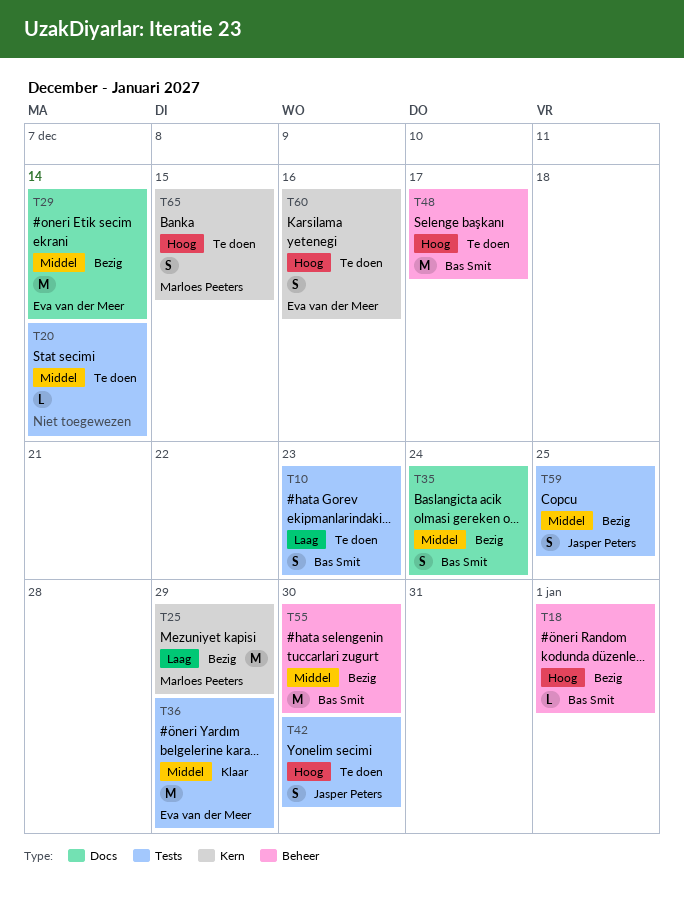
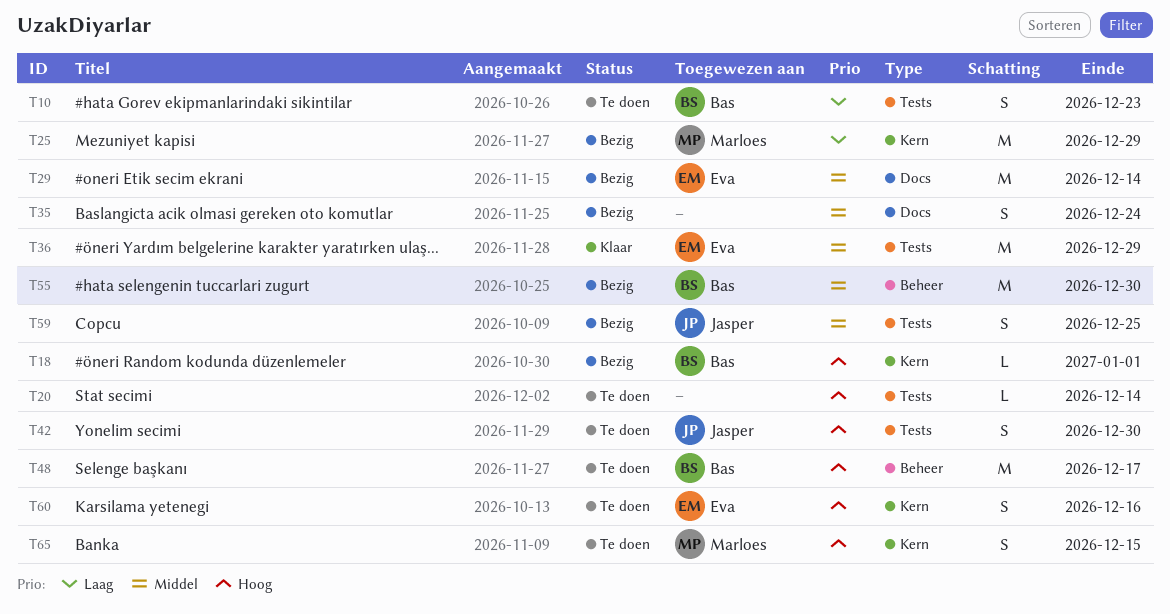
T18, label: Beheer -> Kern
T20, priority: Middel -> Hoog
T35, owner: Bas Smit -> none

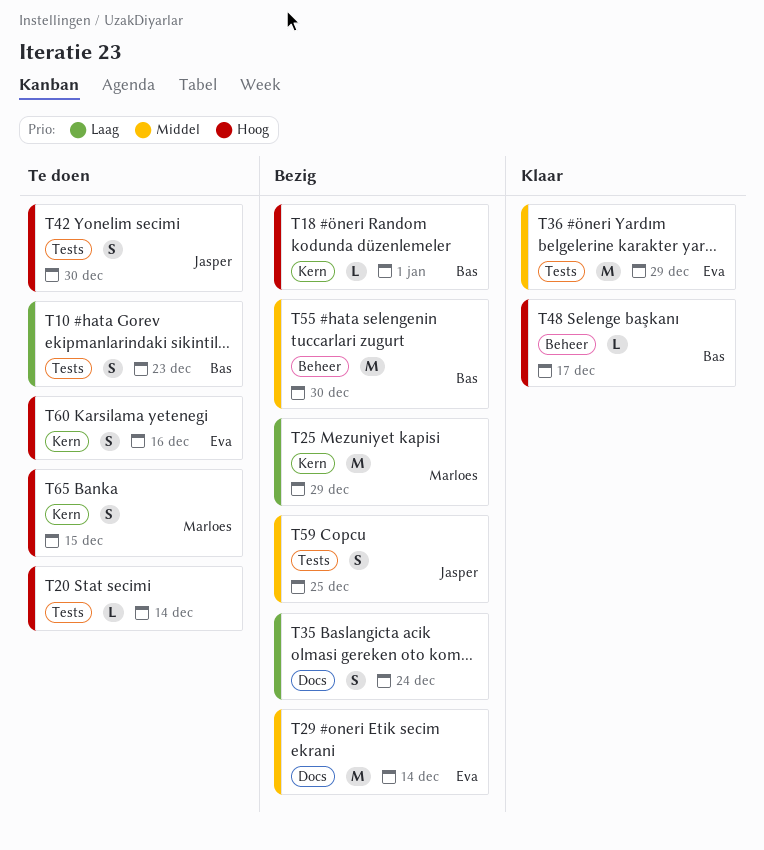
T35, priority: Middel -> Laag
T48, status: Te doen -> Klaar
T48, estimate: M -> L

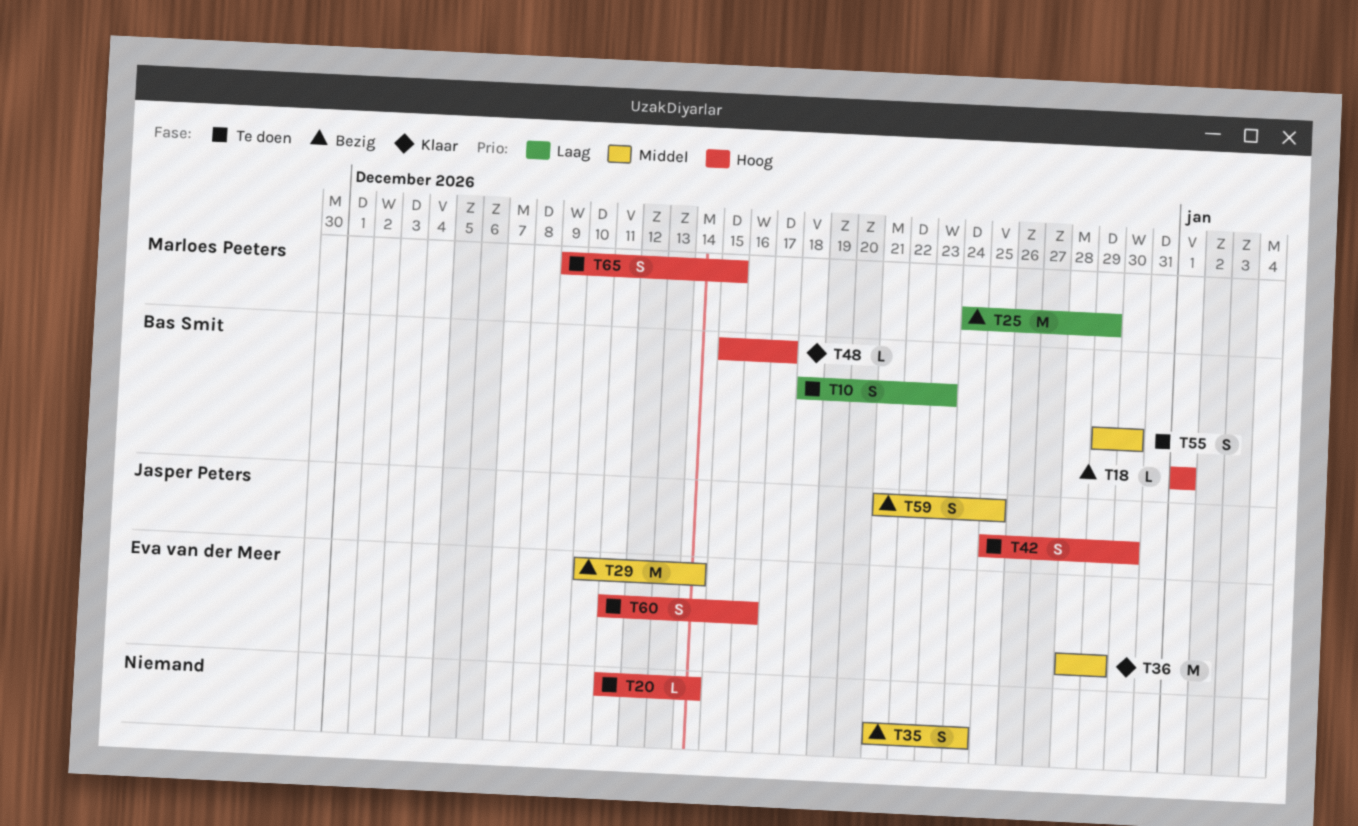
T35, priority: Laag -> Middel
T55, status: Bezig -> Te doen
T55, estimate: M -> S

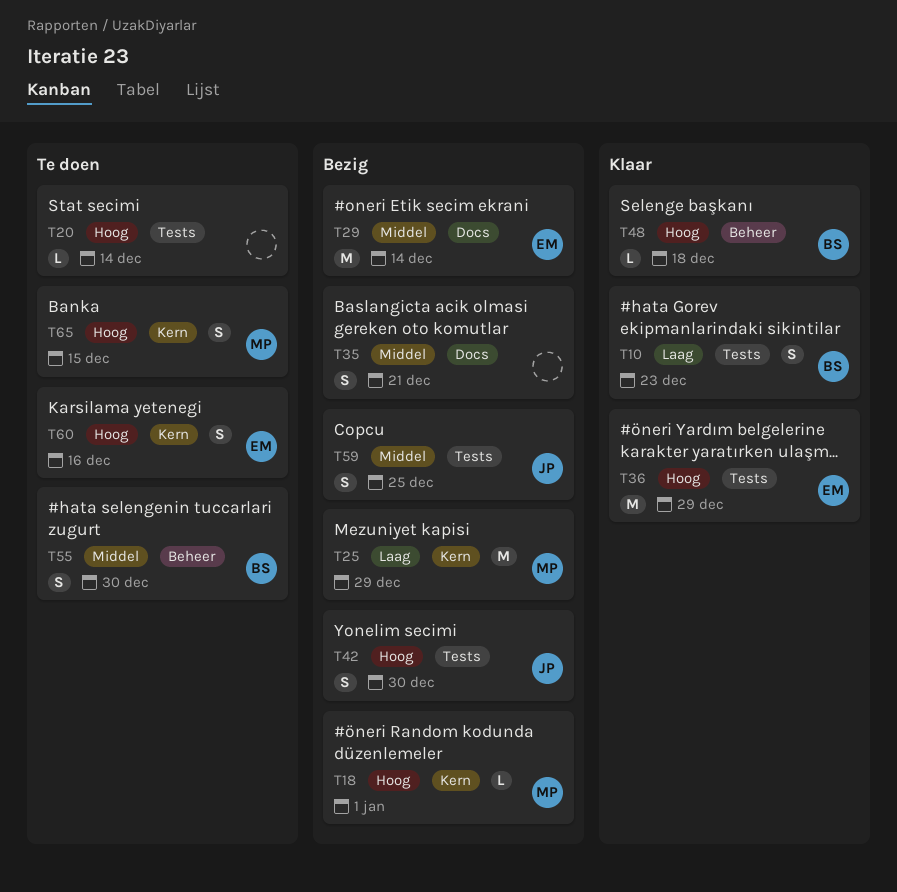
T10, status: Te doen -> Klaar
T18, owner: Bas Smit -> Marloes Peeters
T35, due: Dec 24 -> Dec 21
T36, priority: Middel -> Hoog
T42, status: Te doen -> Bezig
T48, due: Dec 17 -> Dec 18

